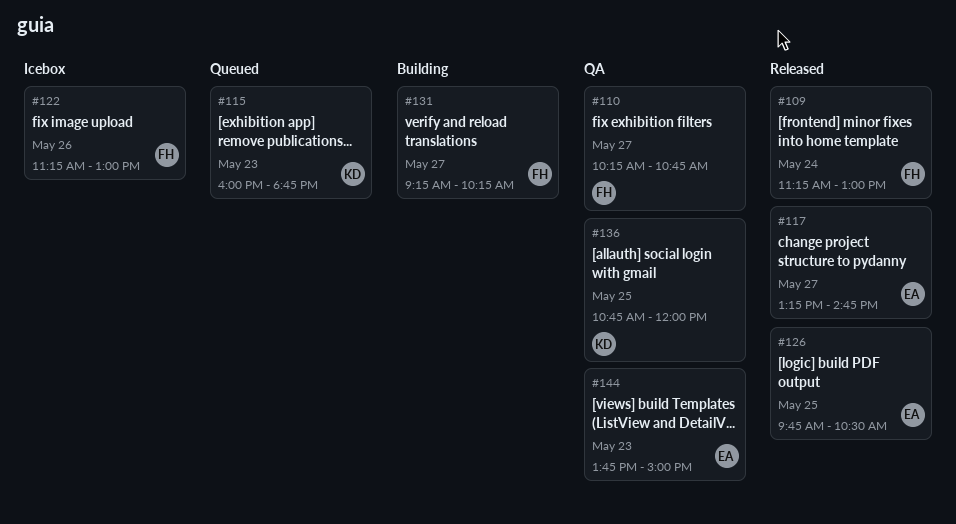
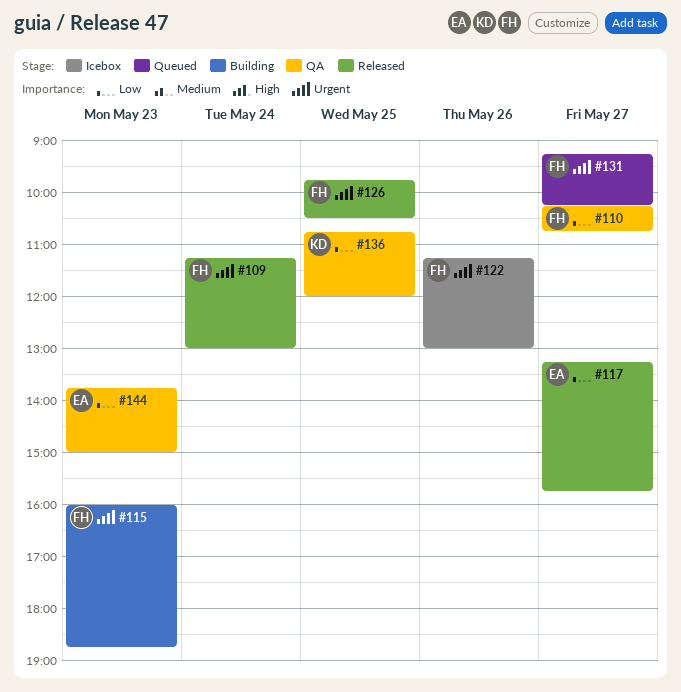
#115, status: Queued -> Building
#115, owner: KD -> FH
#117, ends: 14:45 -> 15:45
#126, owner: EA -> FH
#131, status: Building -> Queued

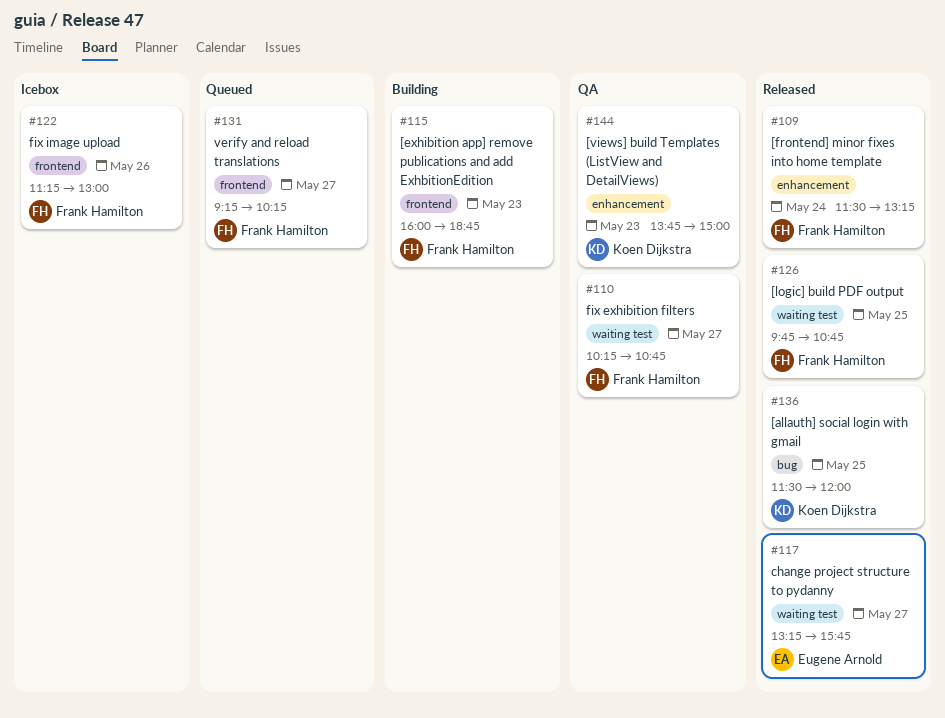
#109, begins: 11:15 -> 11:30
#109, ends: 13:00 -> 13:15
#126, ends: 10:30 -> 10:45
#136, status: QA -> Released
#136, begins: 10:45 -> 11:30
#144, owner: Eugene Arnold -> Koen Dijkstra

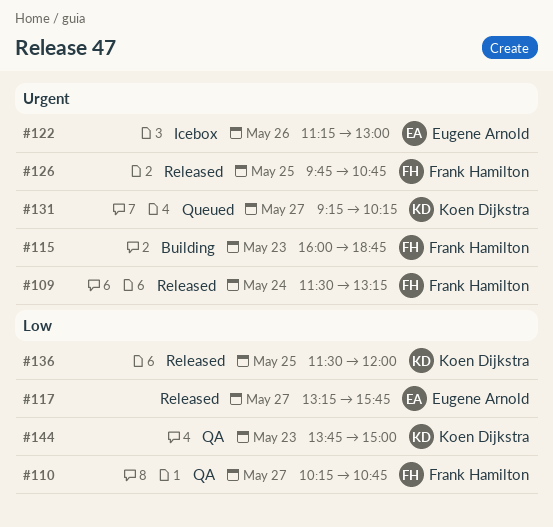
#122, owner: Frank Hamilton -> Eugene Arnold
#131, owner: Frank Hamilton -> Koen Dijkstra

